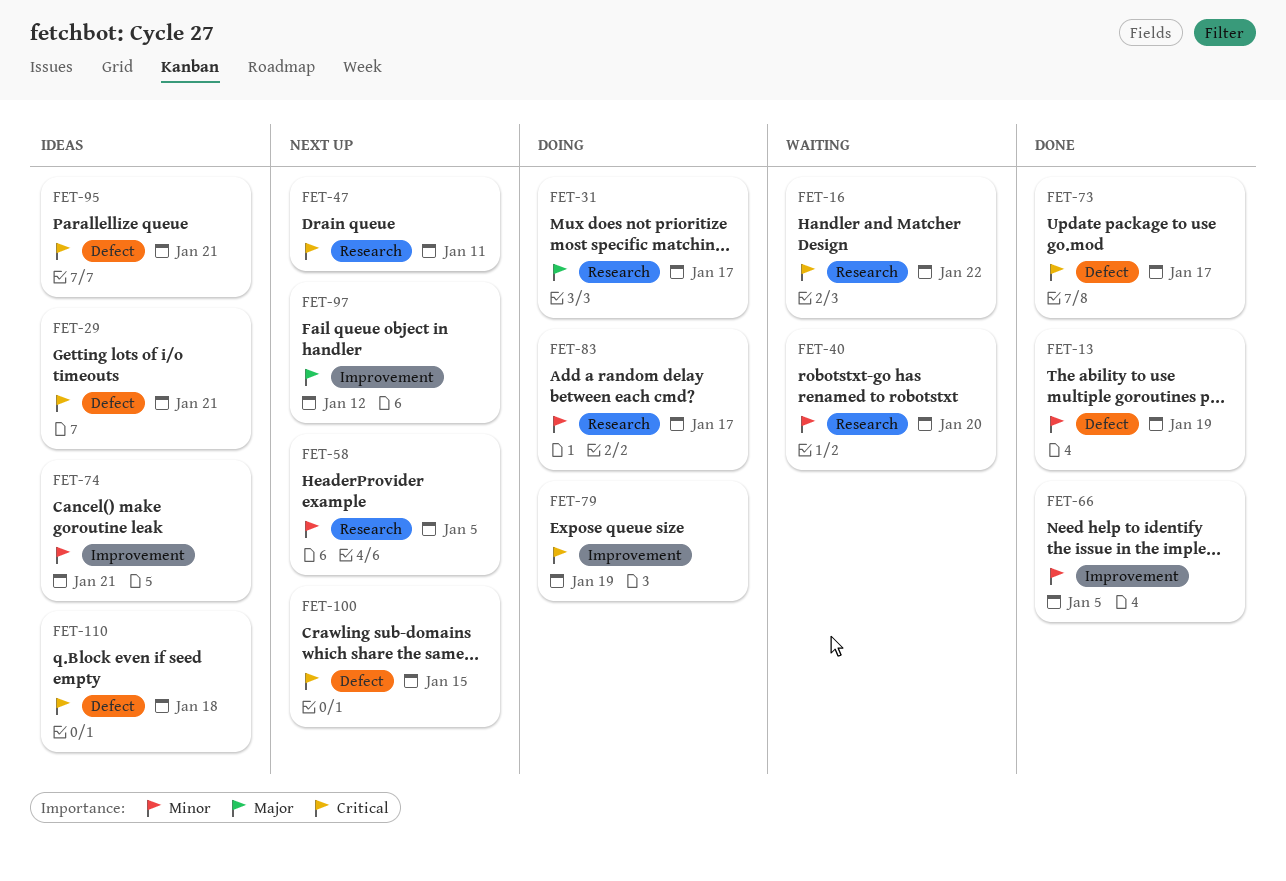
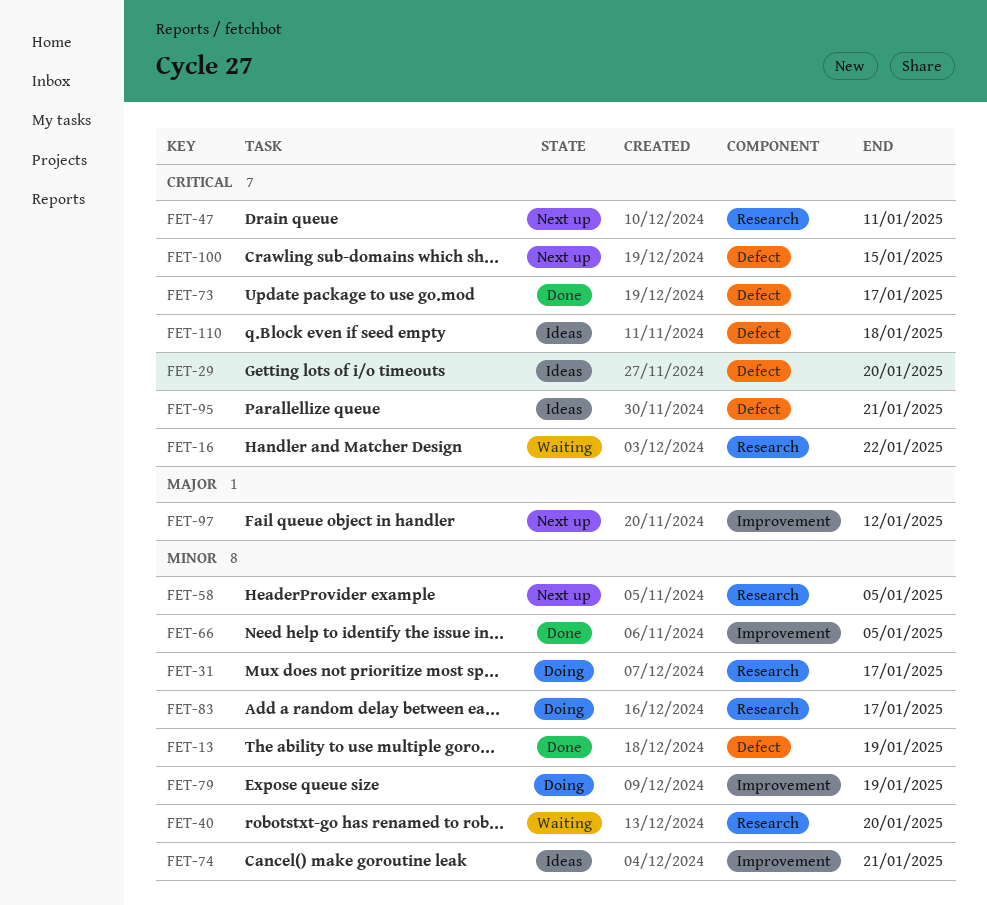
FET-29, due: Jan 21 -> Jan 20
FET-31, priority: Major -> Minor
FET-79, priority: Critical -> Minor

